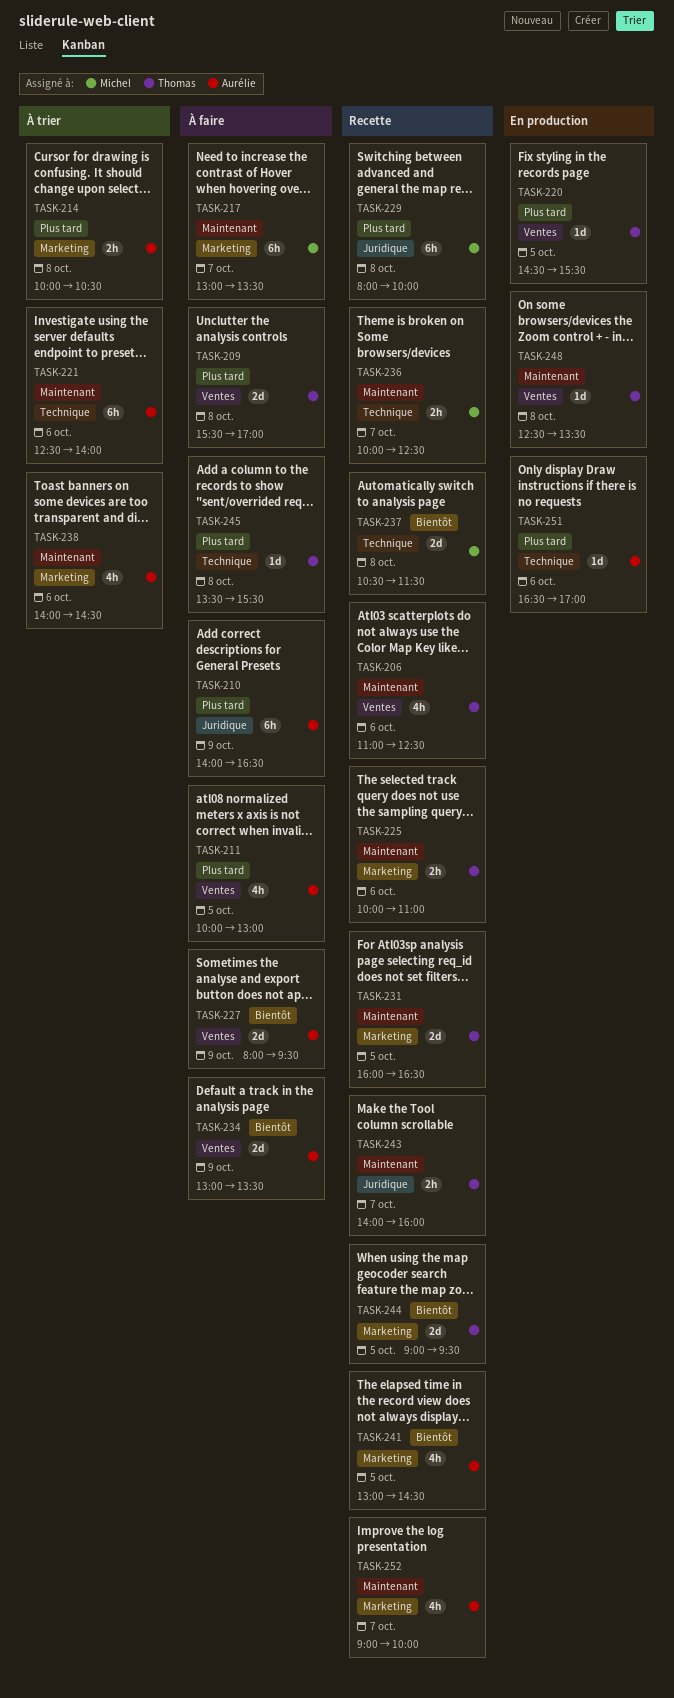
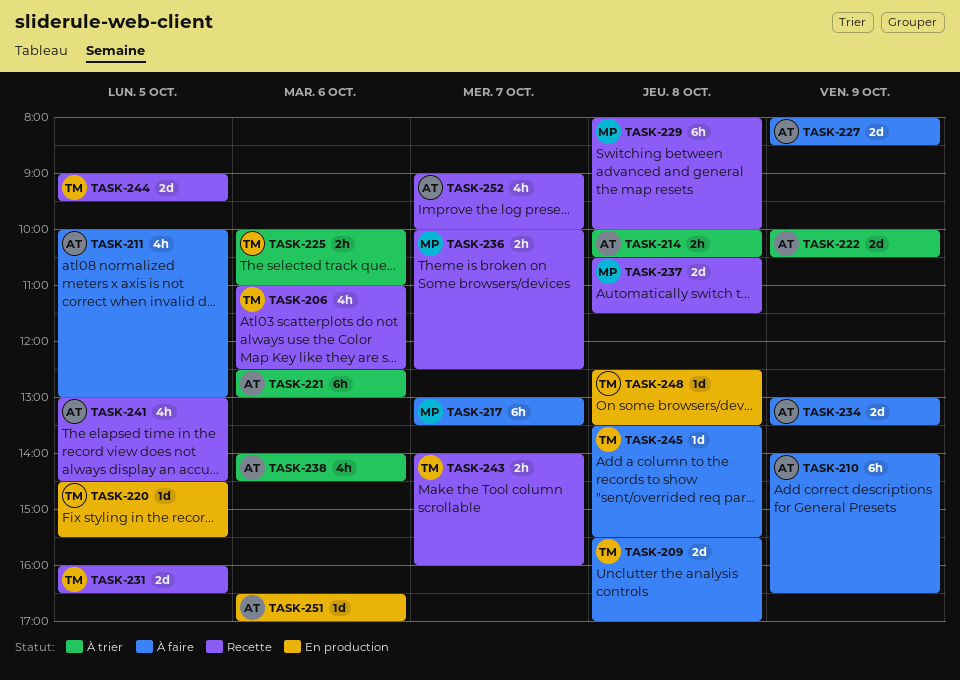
TASK-221, ends: 14:00 -> 13:00
TASK-222: none -> present
TASK-225, status: Recette -> À trier
TASK-227, ends: 09:30 -> 08:30

